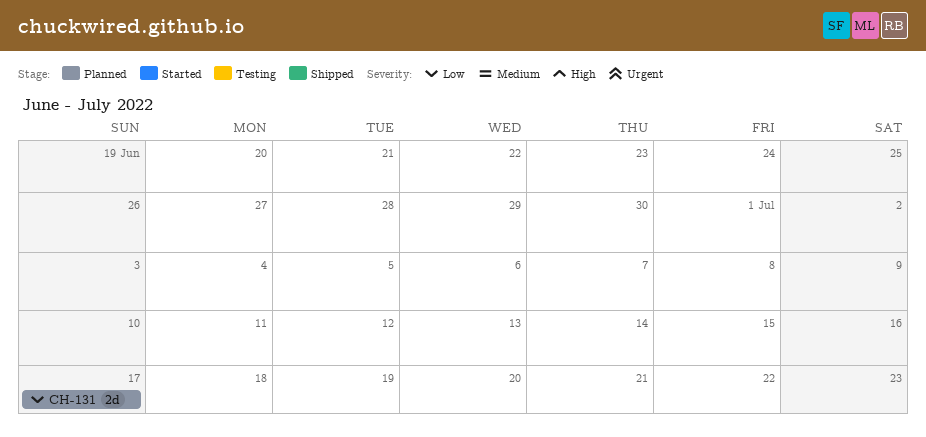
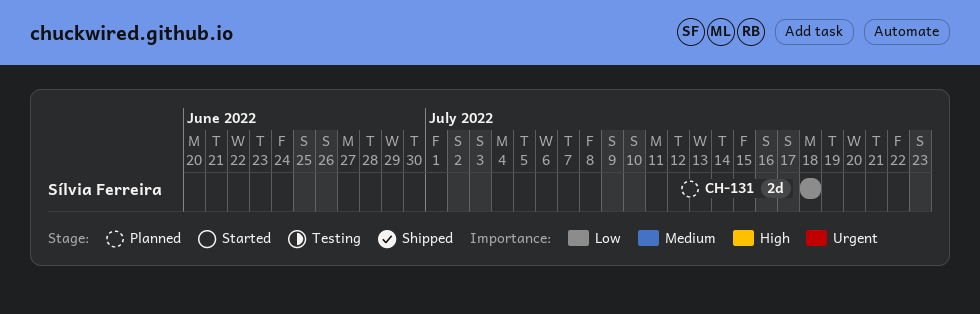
CH-131, start: Jul 17 -> Jul 18
CH-131, due: Jul 17 -> Jul 18

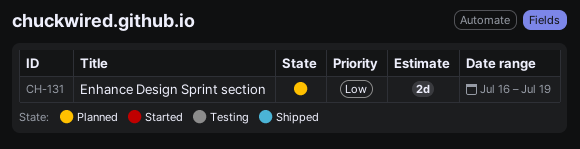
CH-131, start: Jul 18 -> Jul 16
CH-131, due: Jul 18 -> Jul 19

